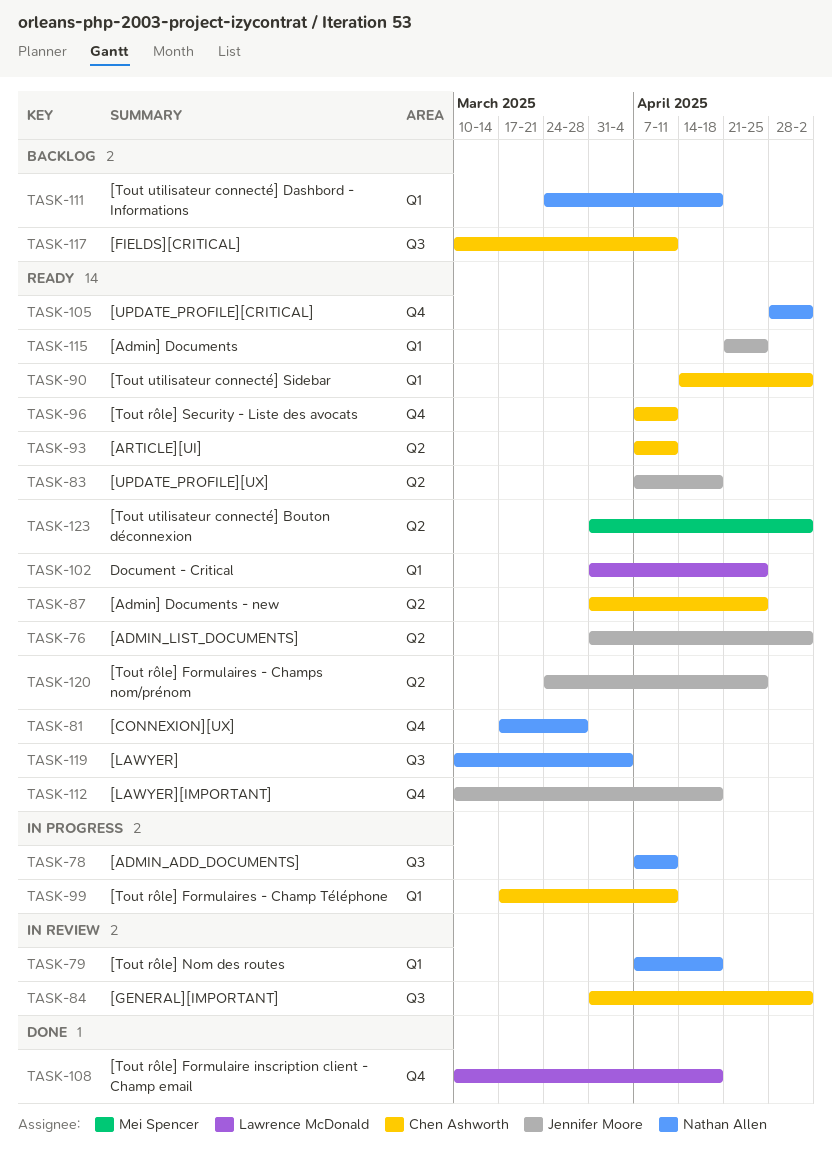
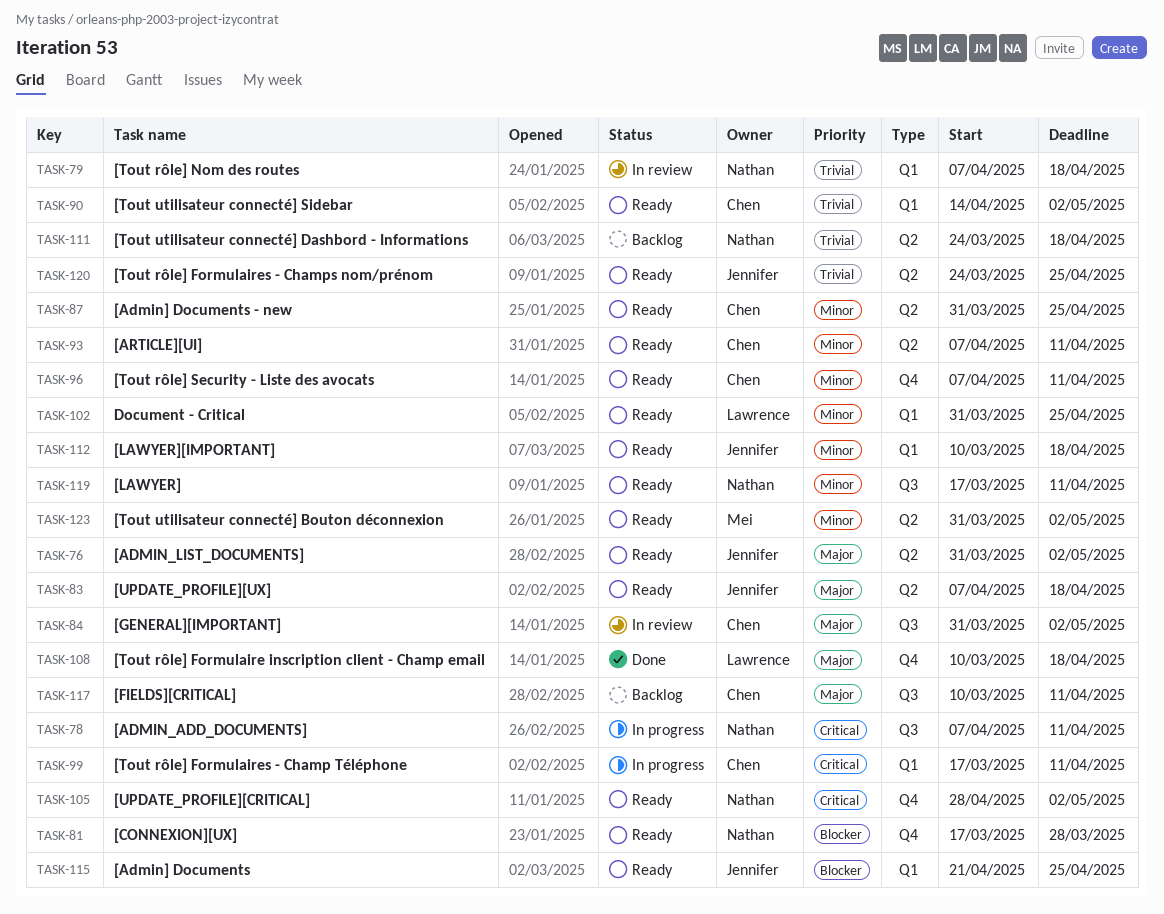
TASK-111, label: Q1 -> Q2
TASK-112, label: Q4 -> Q1
TASK-119, start: Mar 10 -> Mar 17
TASK-119, due: Apr 4 -> Apr 11

